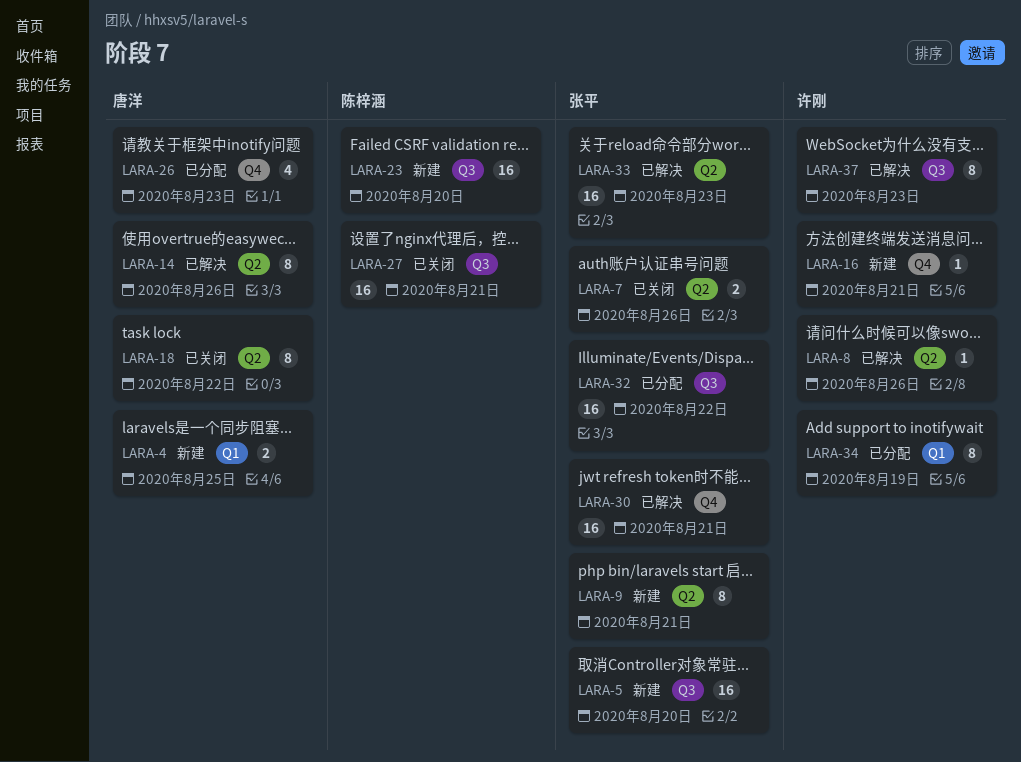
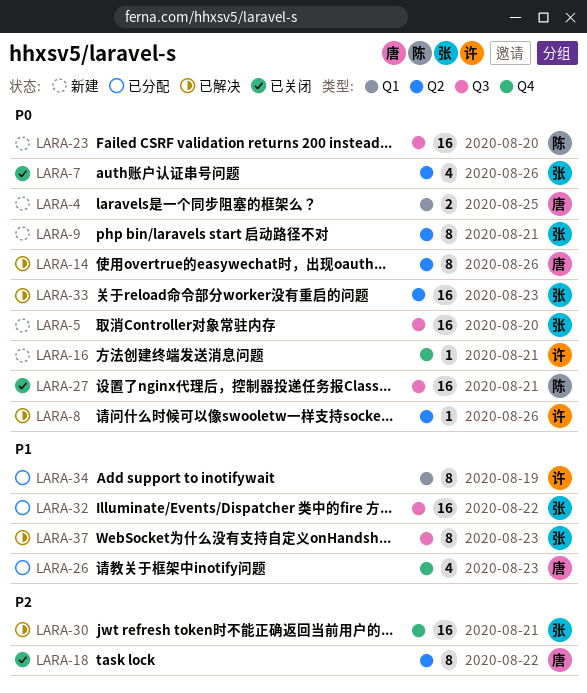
LARA-7, estimate: 2 -> 4
LARA-37, owner: 许刚 -> 张平

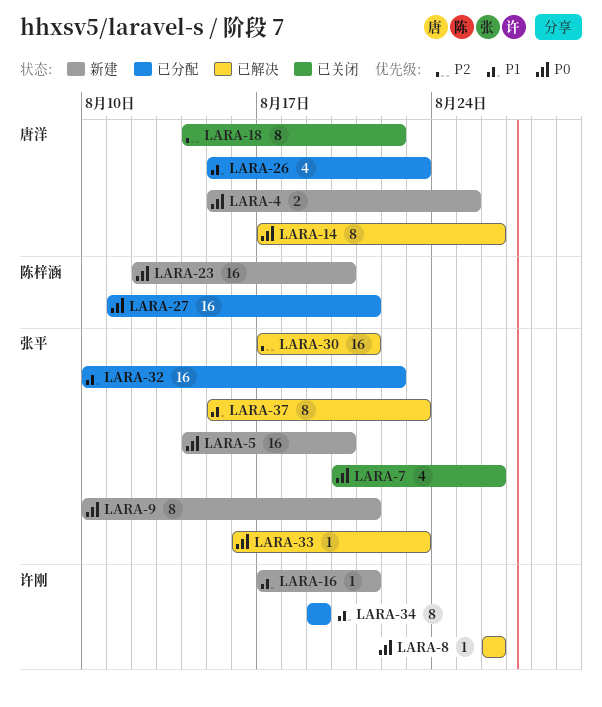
LARA-16, priority: P0 -> P1
LARA-27, status: 已关闭 -> 已分配
LARA-33, estimate: 16 -> 1

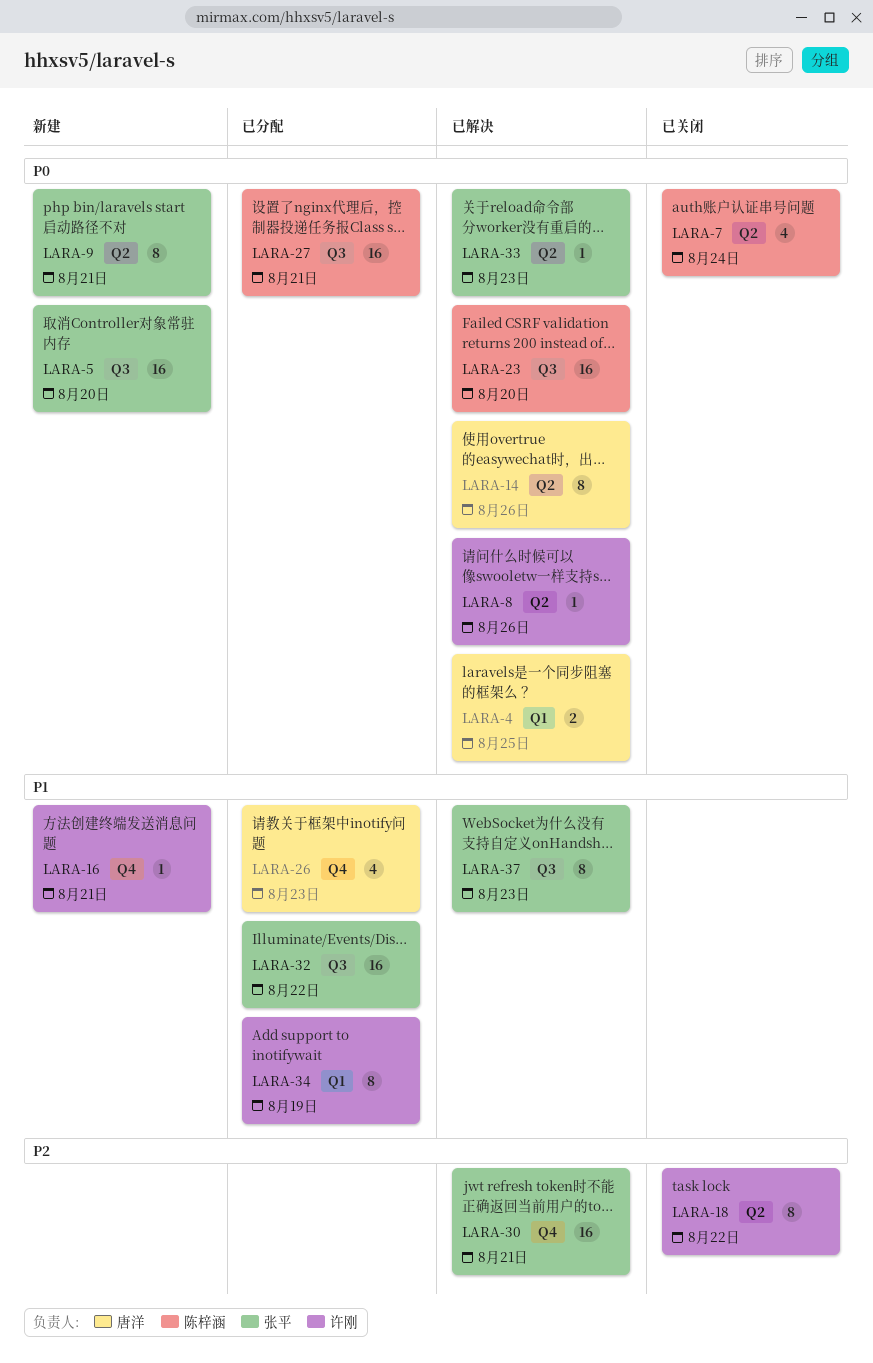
LARA-4, status: 新建 -> 已解决
LARA-7, owner: 张平 -> 陈梓涵
LARA-7, due: Aug 26 -> Aug 24
LARA-18, owner: 唐洋 -> 许刚
LARA-23, status: 新建 -> 已解决

